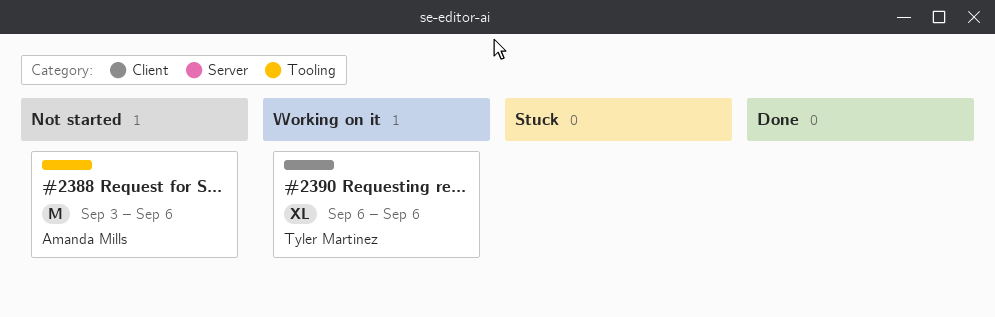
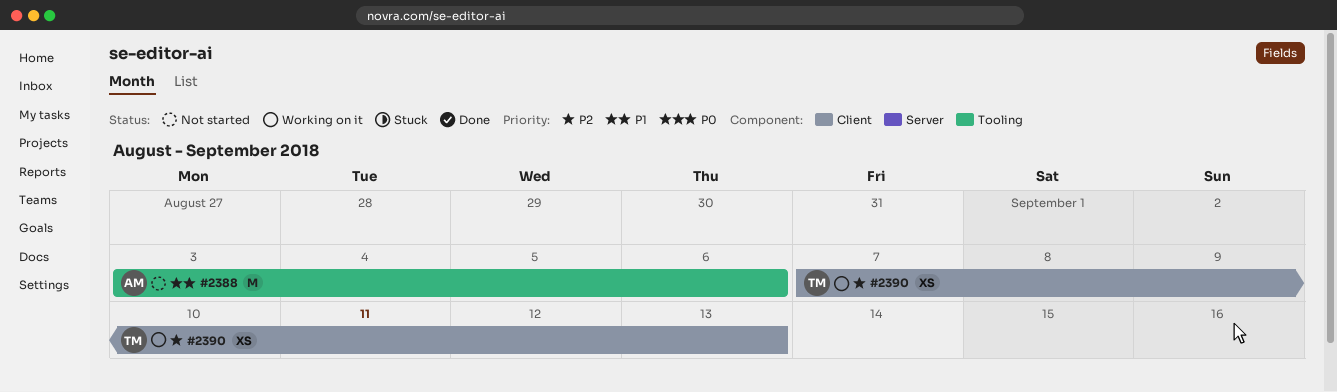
#2390, estimate: XL -> XS
#2390, start: Sep 6 -> Sep 7
#2390, due: Sep 6 -> Sep 13

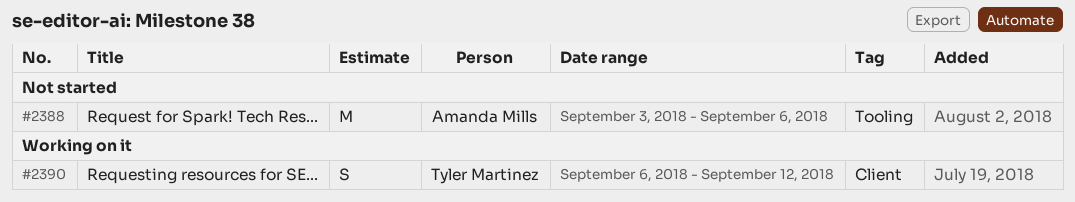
#2390, estimate: XS -> S
#2390, start: Sep 7 -> Sep 6
#2390, due: Sep 13 -> Sep 12

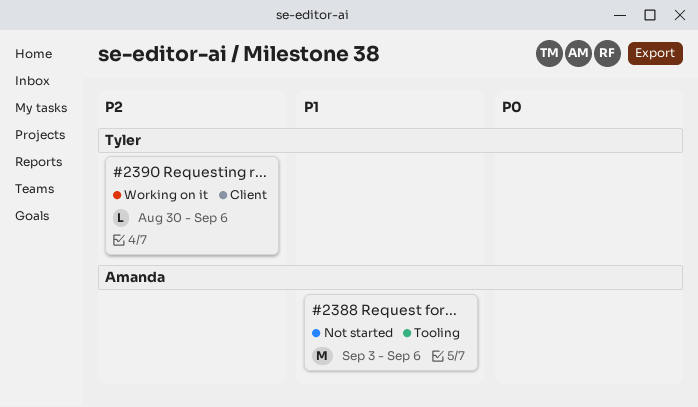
#2390, estimate: S -> L
#2390, start: Sep 6 -> Aug 30
#2390, due: Sep 12 -> Sep 6

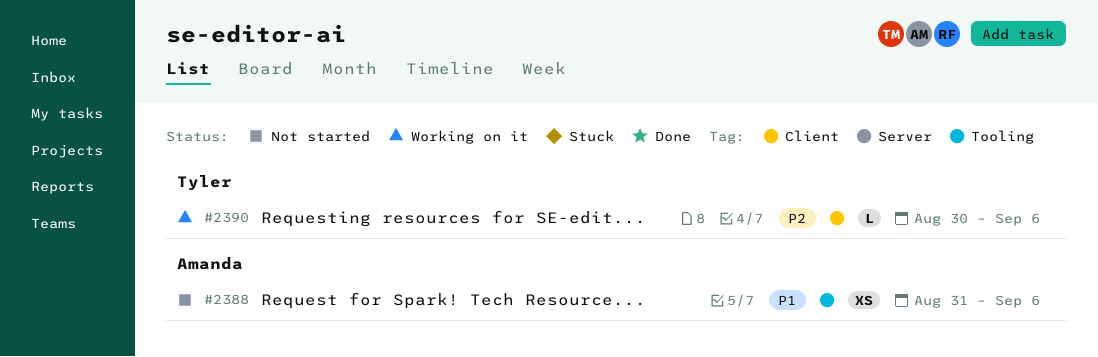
#2388, estimate: M -> XS
#2388, start: Sep 3 -> Aug 31

